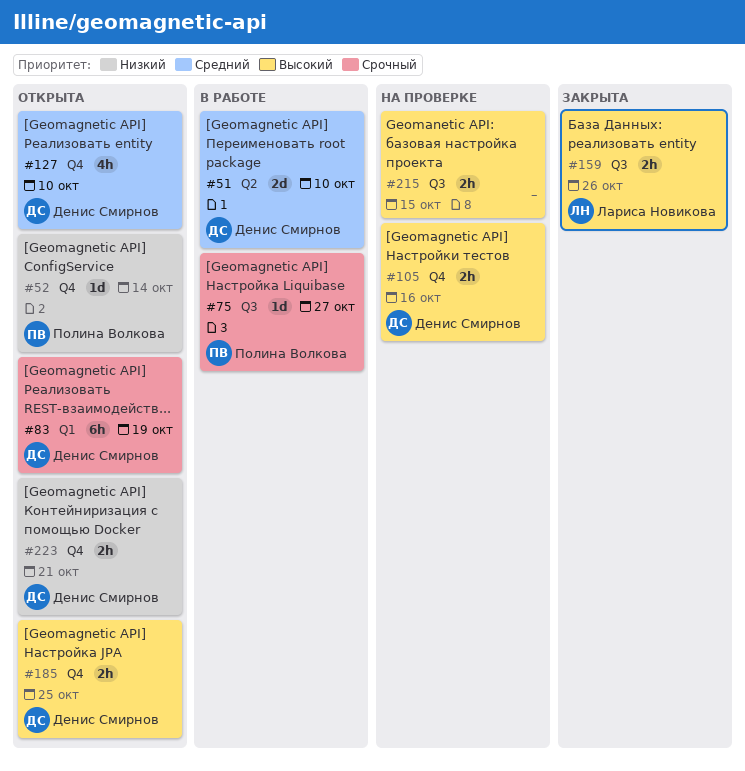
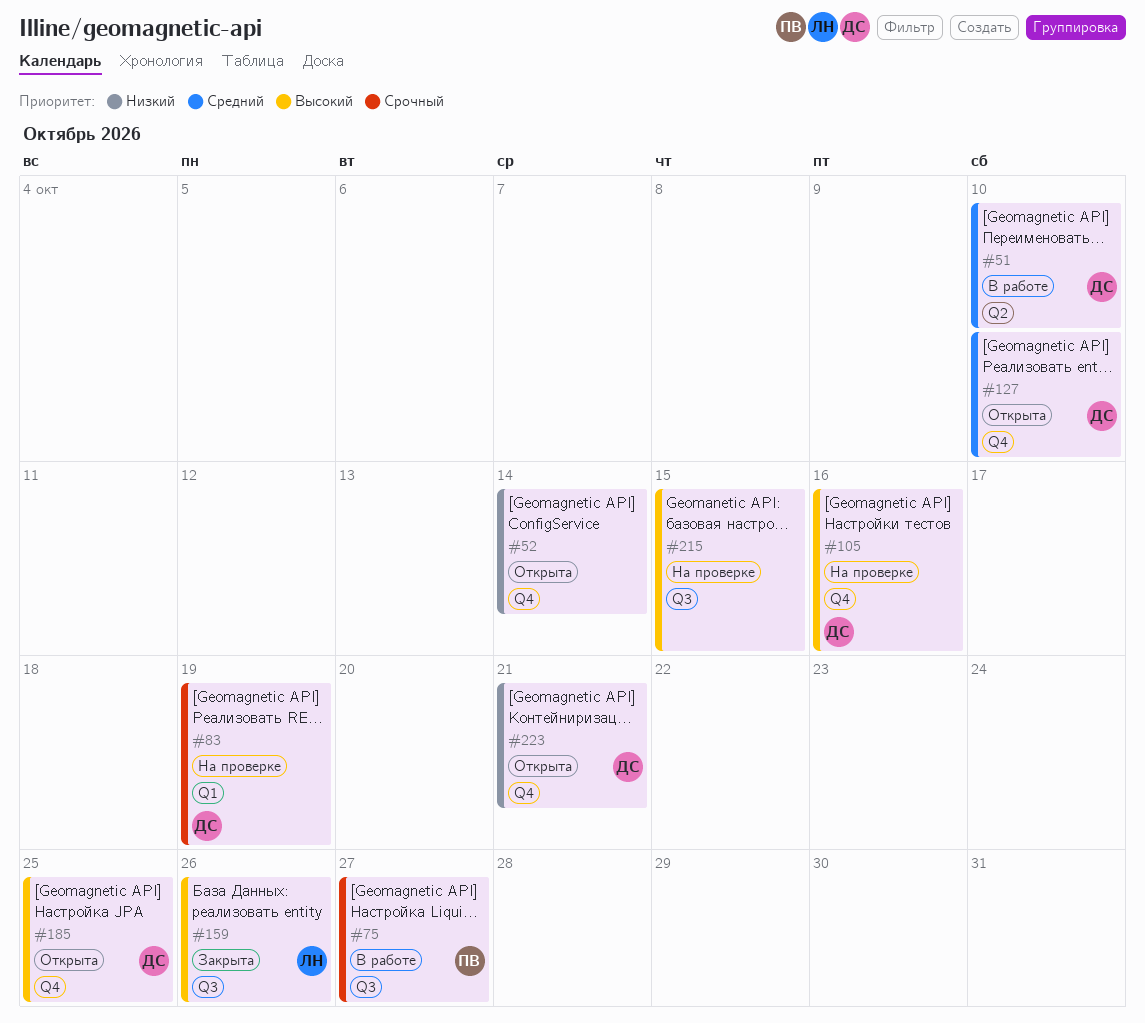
#52, owner: Полина Волкова -> none
#83, status: Открыта -> На проверке

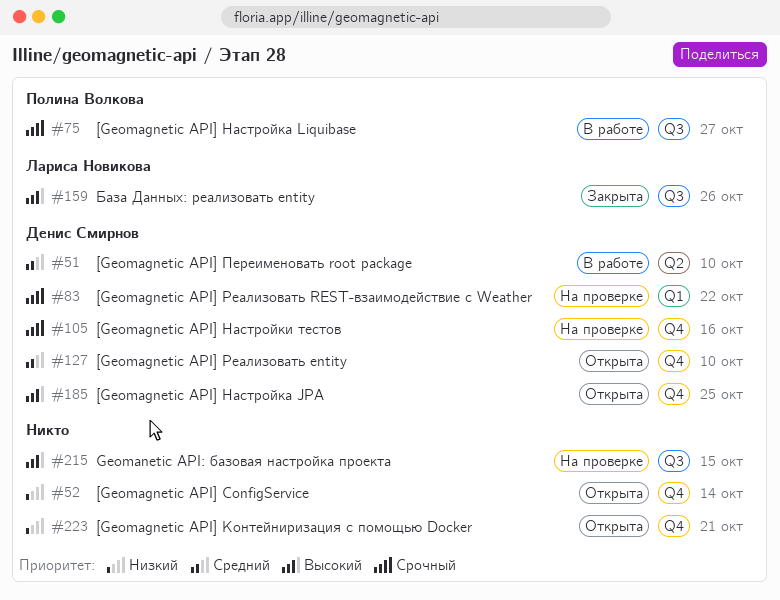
#83, due: Oct 19 -> Oct 22
#105, priority: Высокий -> Срочный
#223, owner: Денис Смирнов -> none

